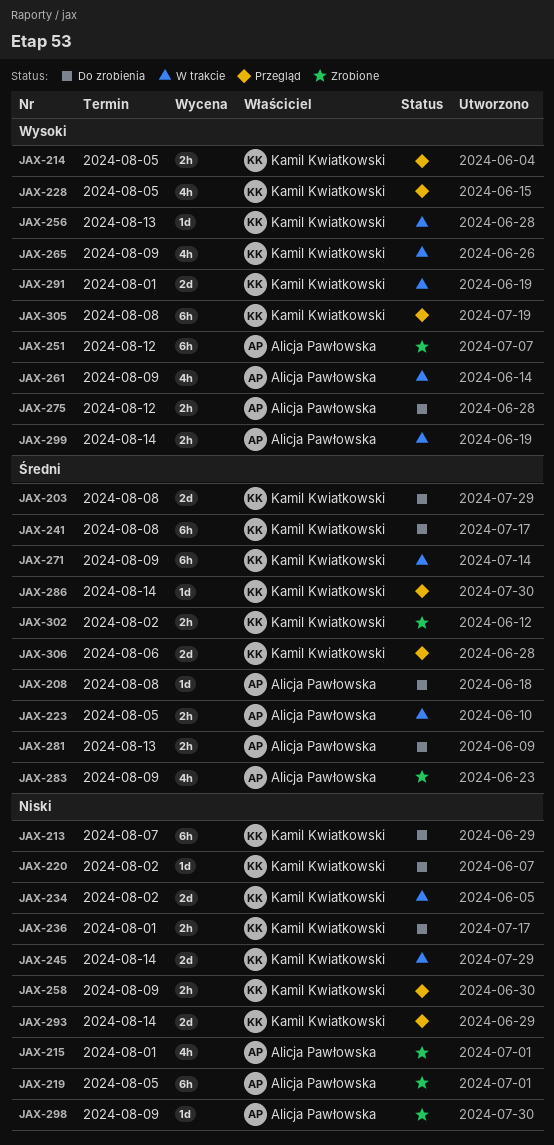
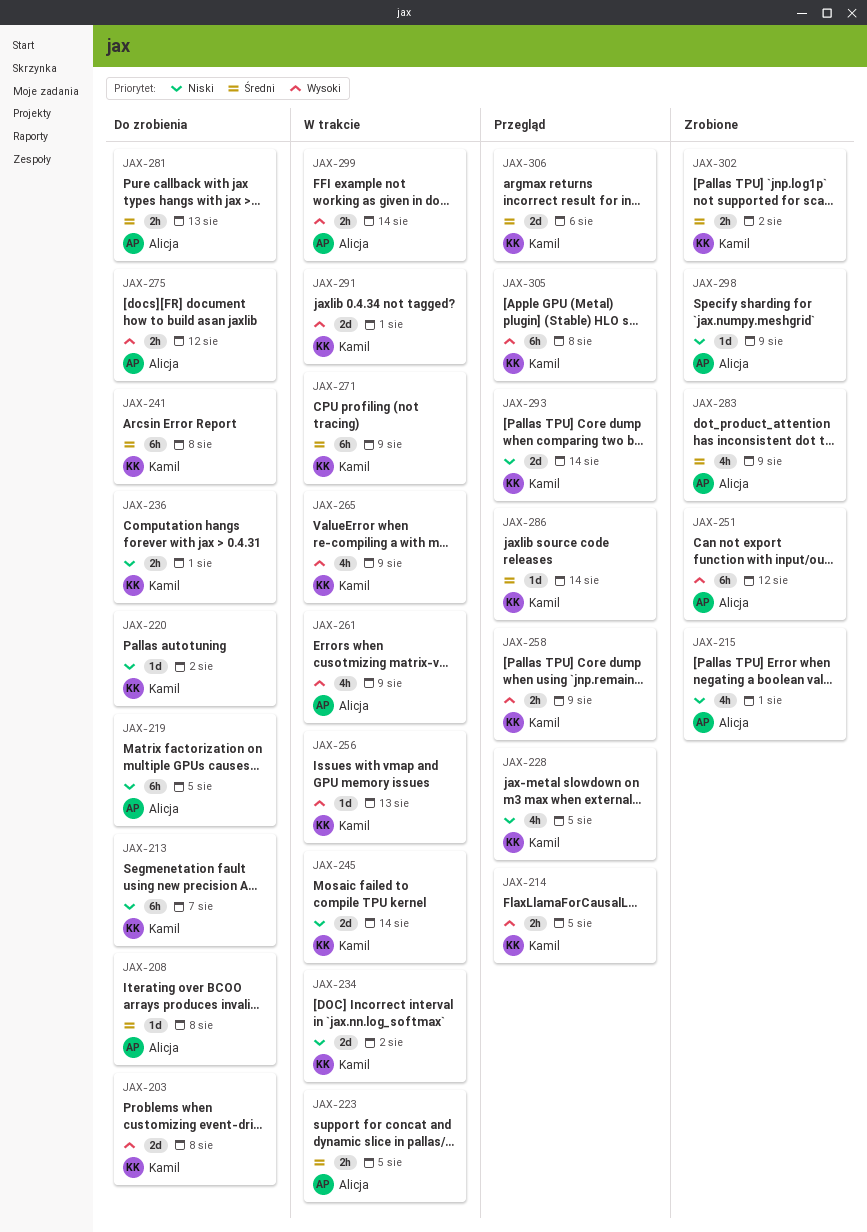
JAX-203, priority: Średni -> Wysoki
JAX-219, status: Zrobione -> Do zrobienia
JAX-228, priority: Wysoki -> Niski
JAX-258, priority: Niski -> Wysoki

